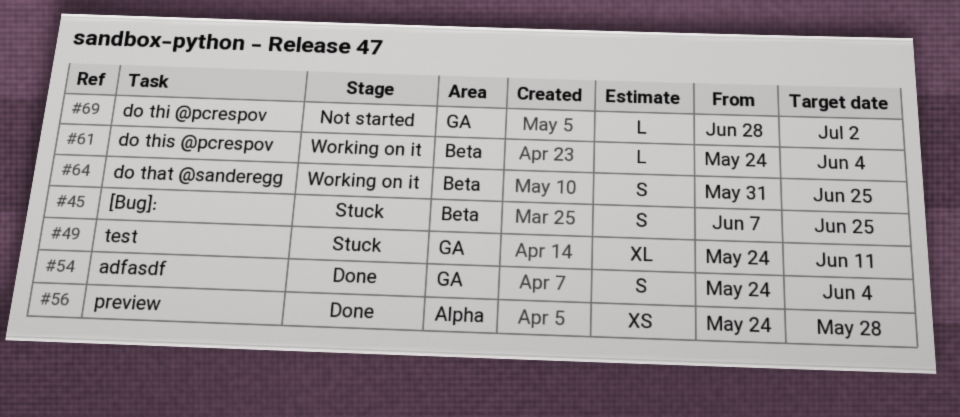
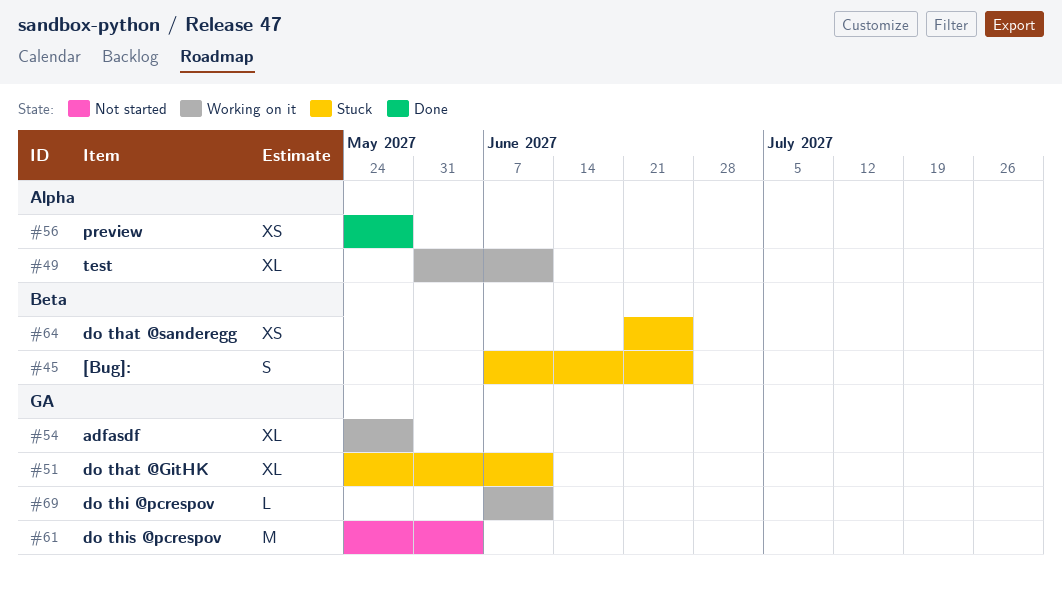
#49, status: Stuck -> Working on it
#49, label: GA -> Alpha
#49, start: May 24 -> May 31
#51: none -> present
#54, status: Done -> Working on it
#54, estimate: S -> XL
#54, due: Jun 4 -> May 28
#61, status: Working on it -> Not started
#61, label: Beta -> GA
#61, estimate: L -> M
#64, status: Working on it -> Stuck
#64, estimate: S -> XS
#64, start: May 31 -> Jun 21
#69, status: Not started -> Working on it
#69, start: Jun 28 -> Jun 7
#69, due: Jul 2 -> Jun 11

